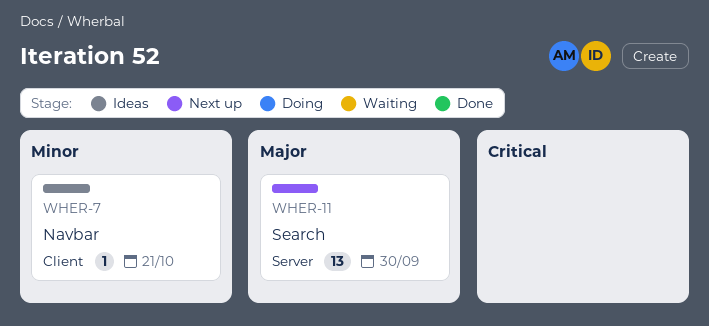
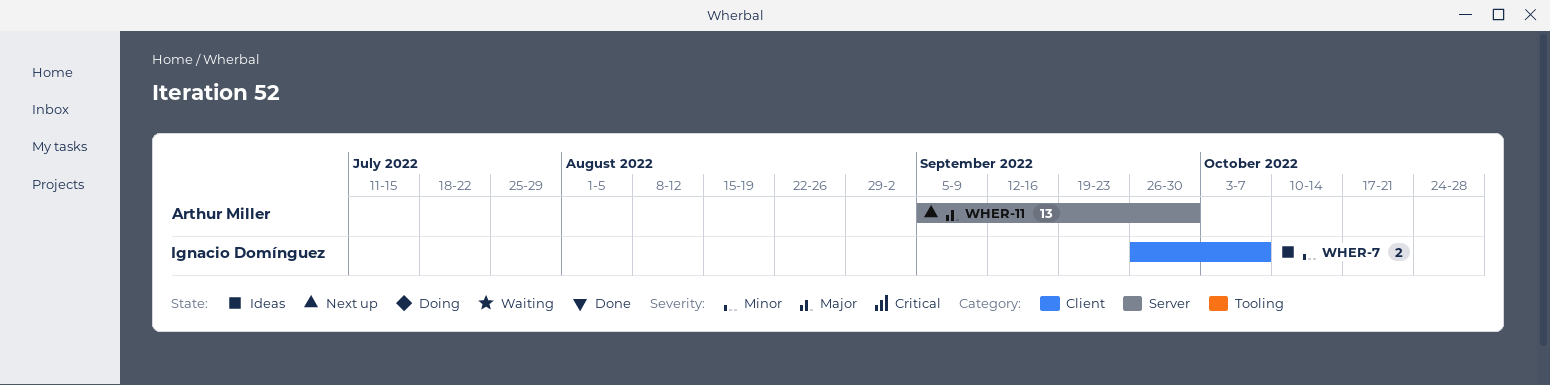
WHER-7, estimate: 1 -> 2
WHER-7, due: Oct 21 -> Oct 7

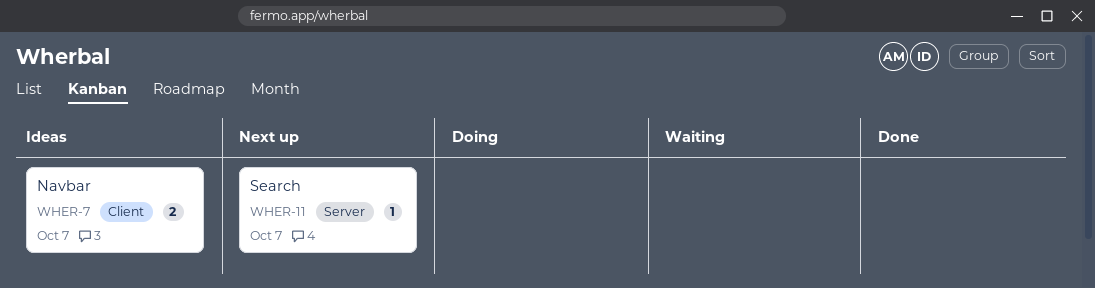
WHER-11, estimate: 13 -> 1
WHER-11, due: Sep 30 -> Oct 7

